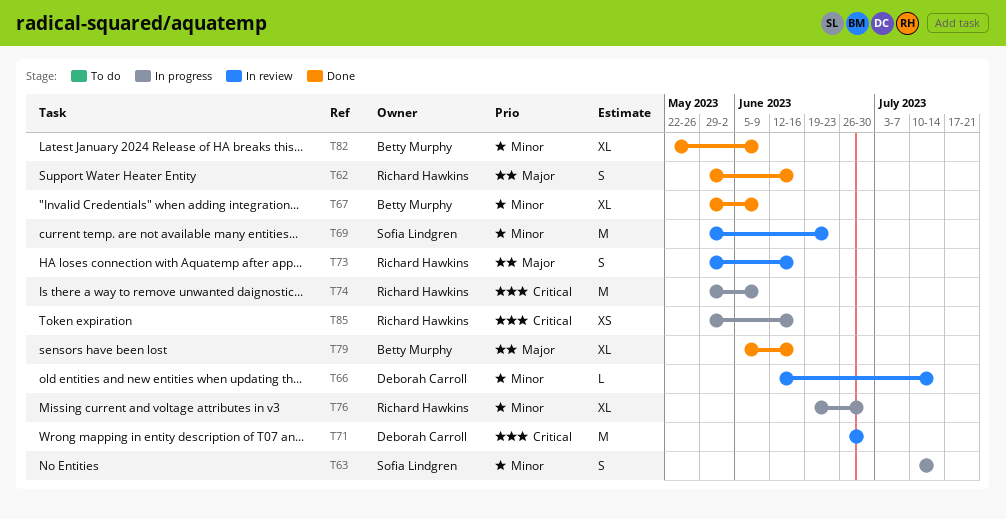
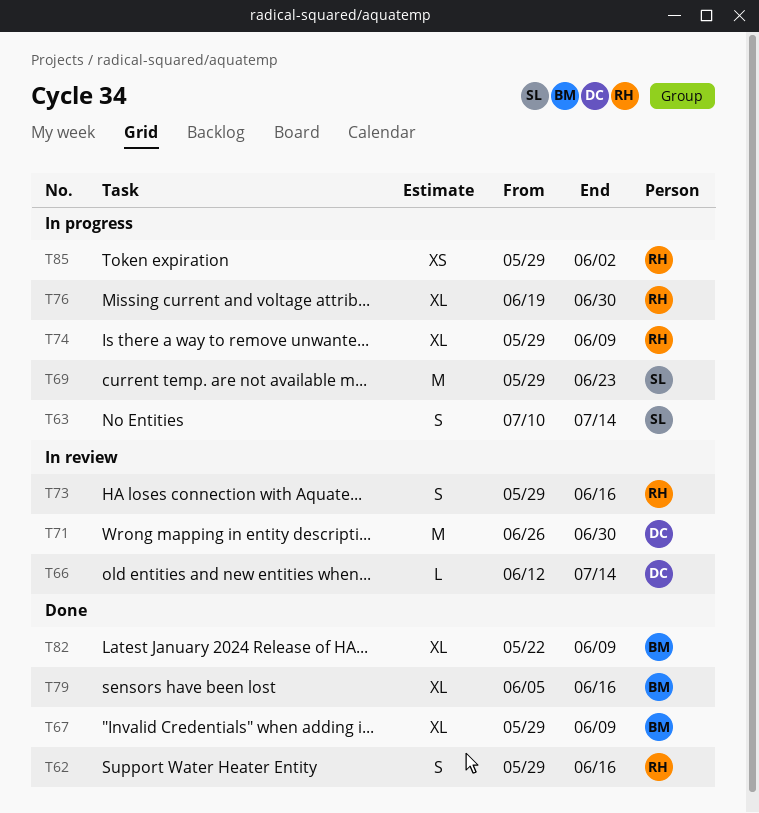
T69, status: In review -> In progress
T74, estimate: M -> XL
T85, due: Jun 16 -> Jun 2

